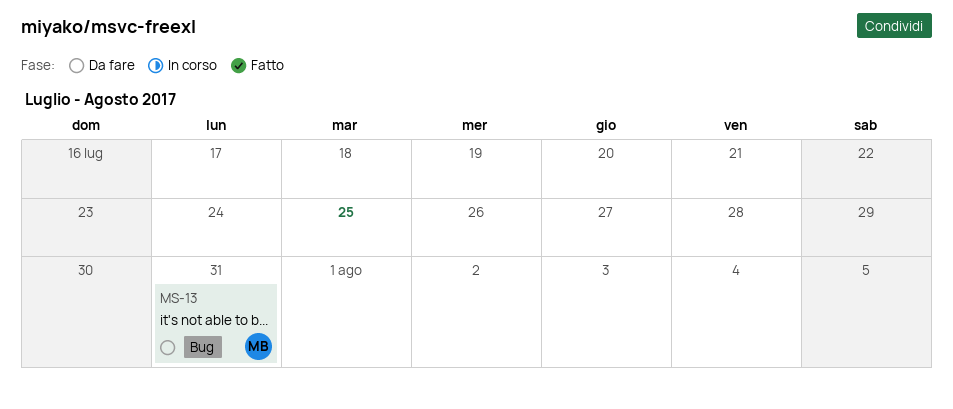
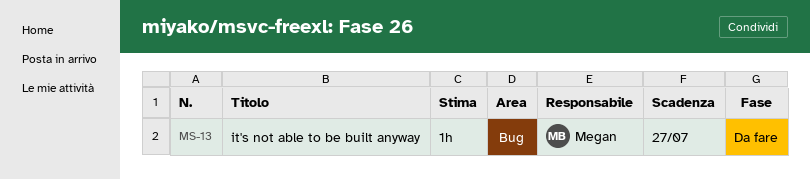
MS-13, due: Jul 31 -> Jul 27

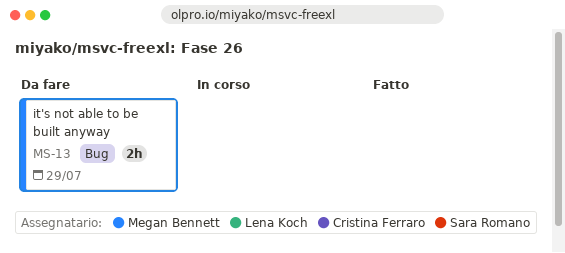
MS-13, estimate: 1h -> 2h
MS-13, due: Jul 27 -> Jul 29

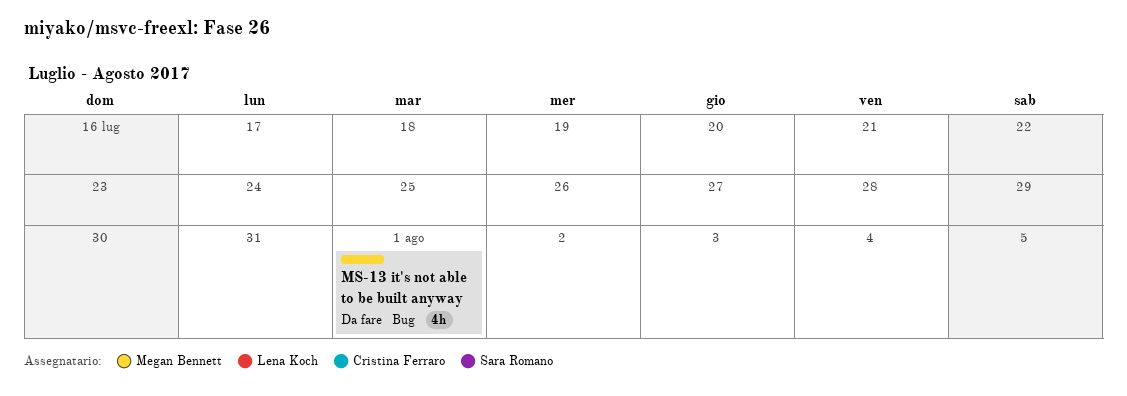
MS-13, estimate: 2h -> 4h
MS-13, due: Jul 29 -> Aug 1

